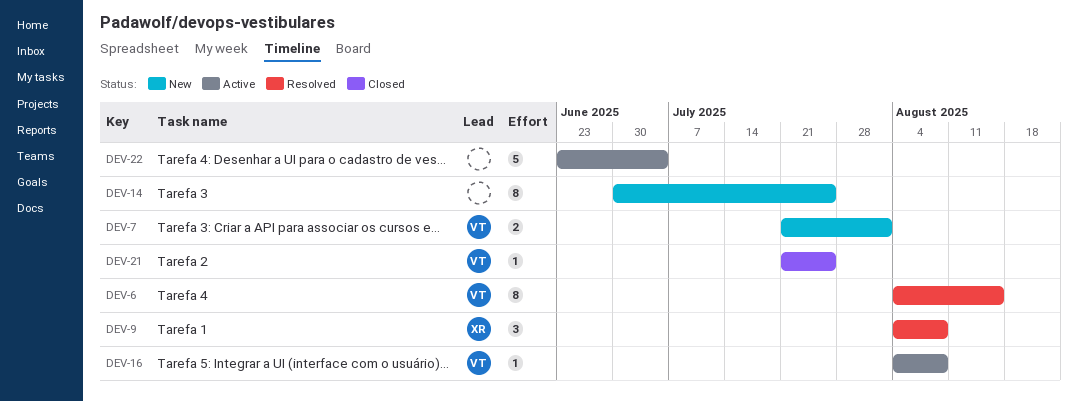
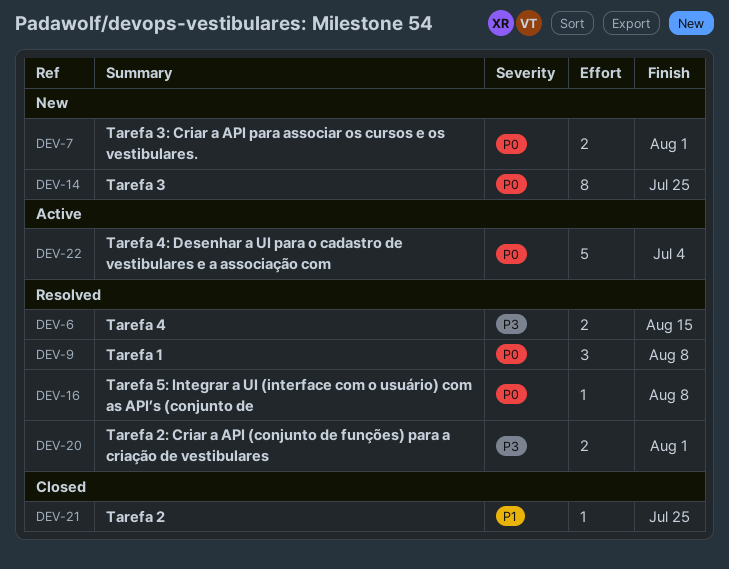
DEV-6, estimate: 8 -> 2
DEV-16, status: Active -> Resolved
DEV-20: none -> present

